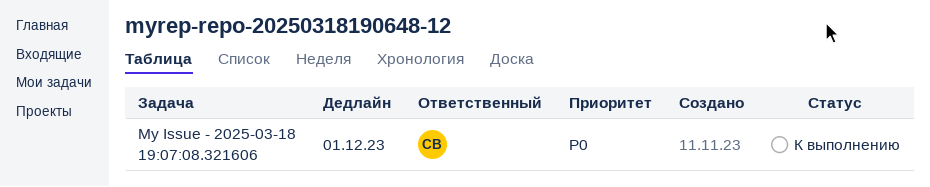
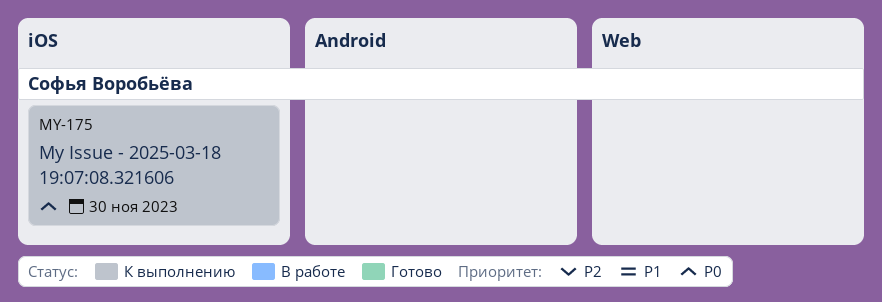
My Issue - 2025-03-18 19:07:08.321606, due: Dec 1 -> Nov 30

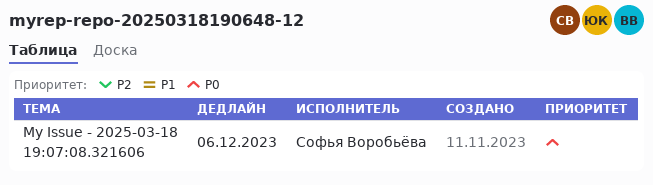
My Issue - 2025-03-18 19:07:08.321606, due: Nov 30 -> Dec 6

